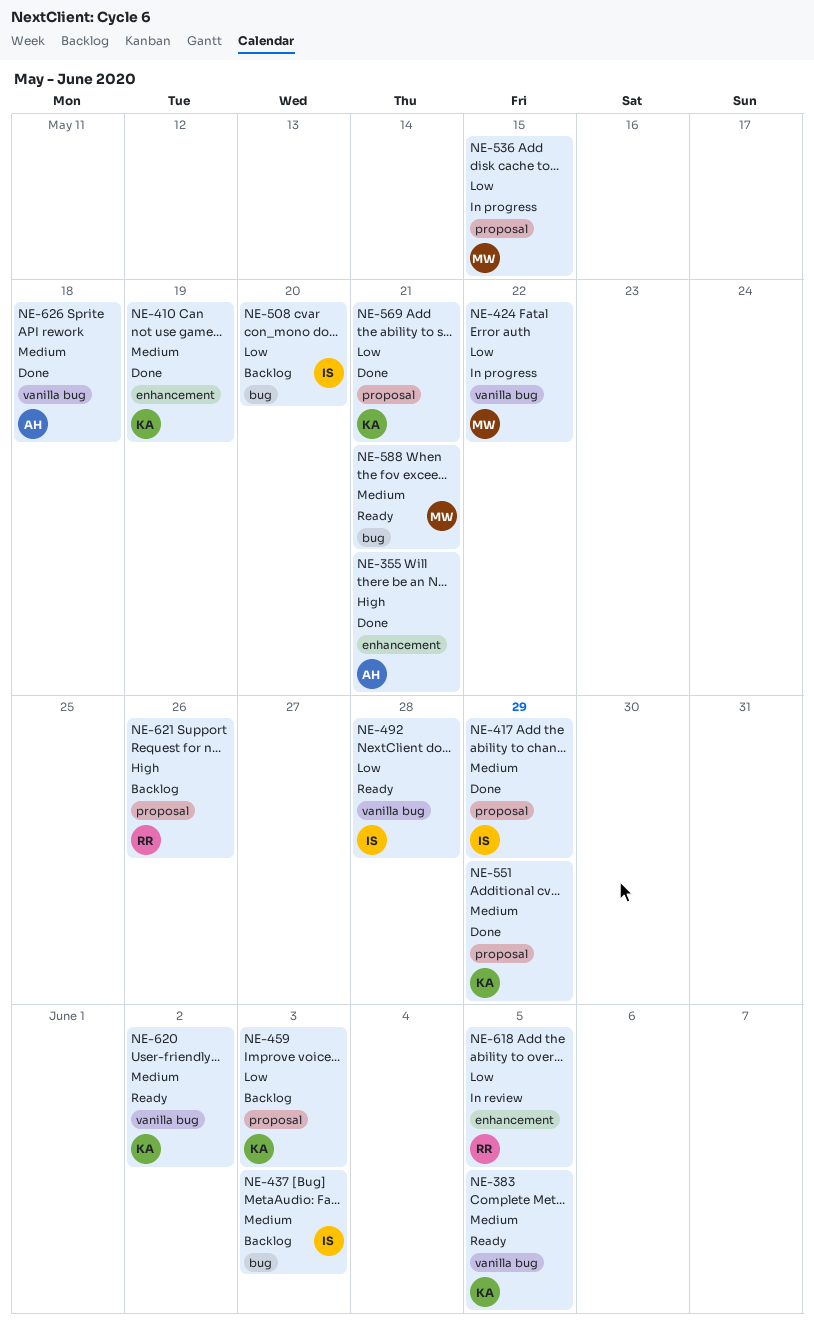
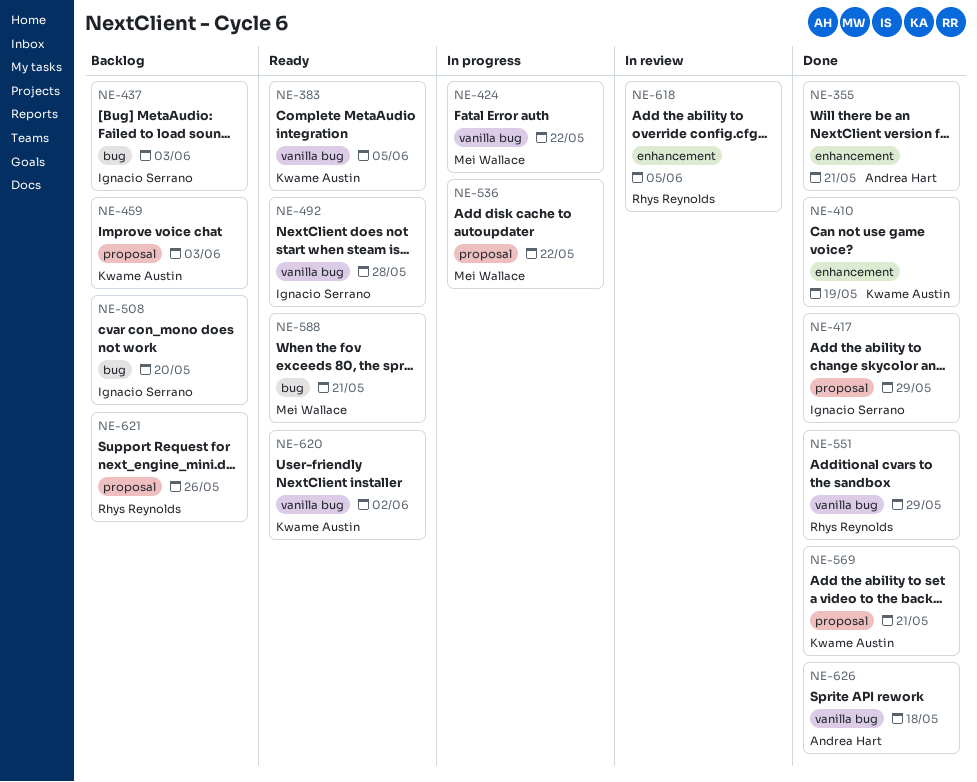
NE-536, due: May 15 -> May 22
NE-551, owner: Kwame Austin -> Rhys Reynolds
NE-551, label: proposal -> vanilla bug

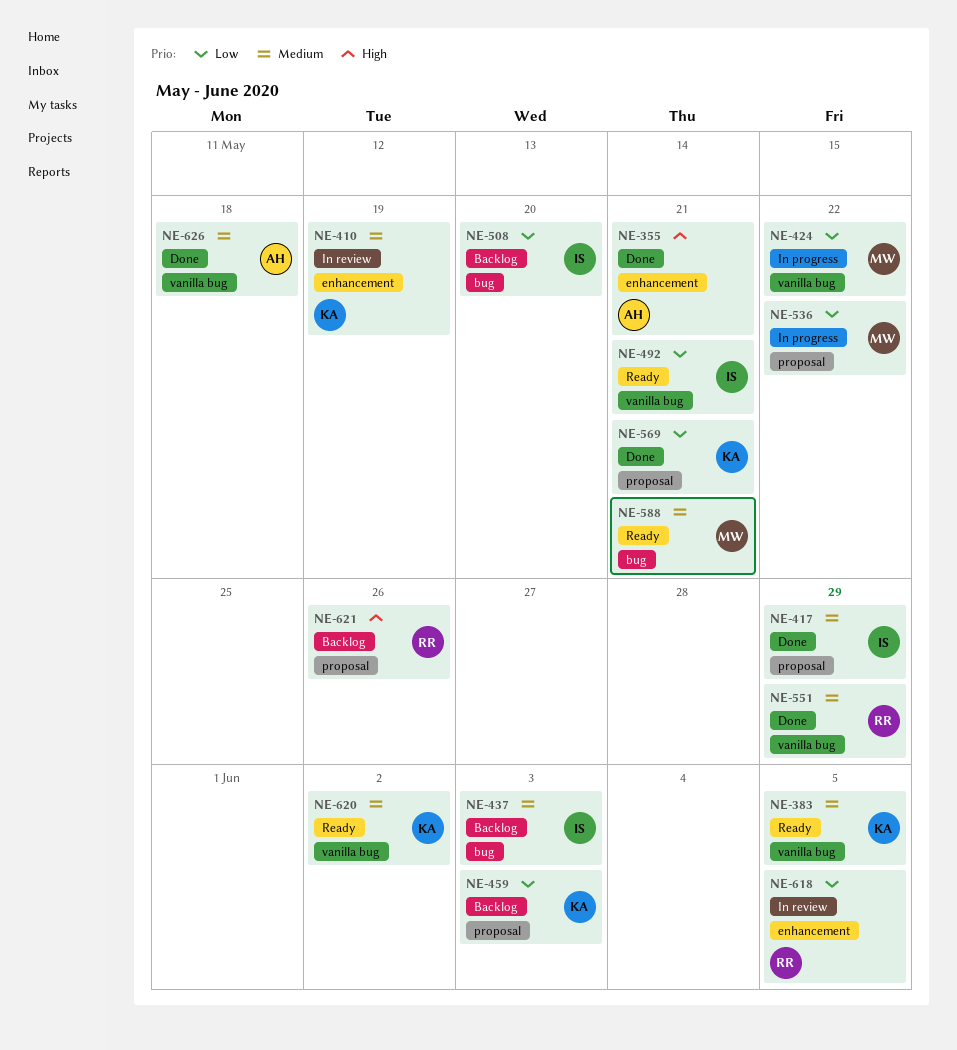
NE-410, status: Done -> In review
NE-492, due: May 28 -> May 21

